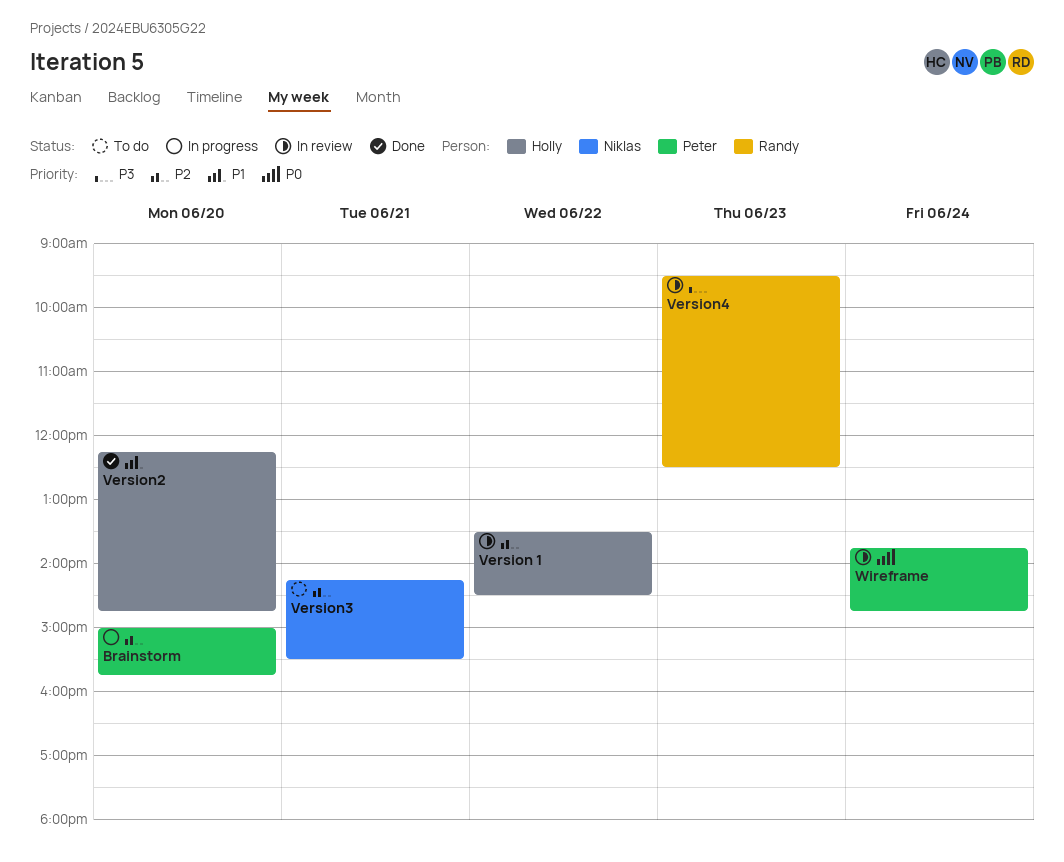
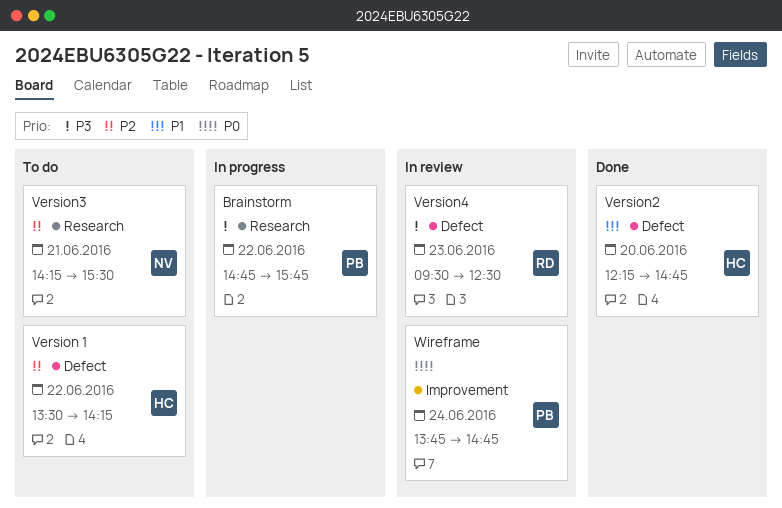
Brainstorm, priority: P2 -> P3
Brainstorm, day: Jun 20 -> Jun 22
Brainstorm, begins: 15:00 -> 14:45
Version 1, status: In review -> To do
Version 1, ends: 14:30 -> 14:15

